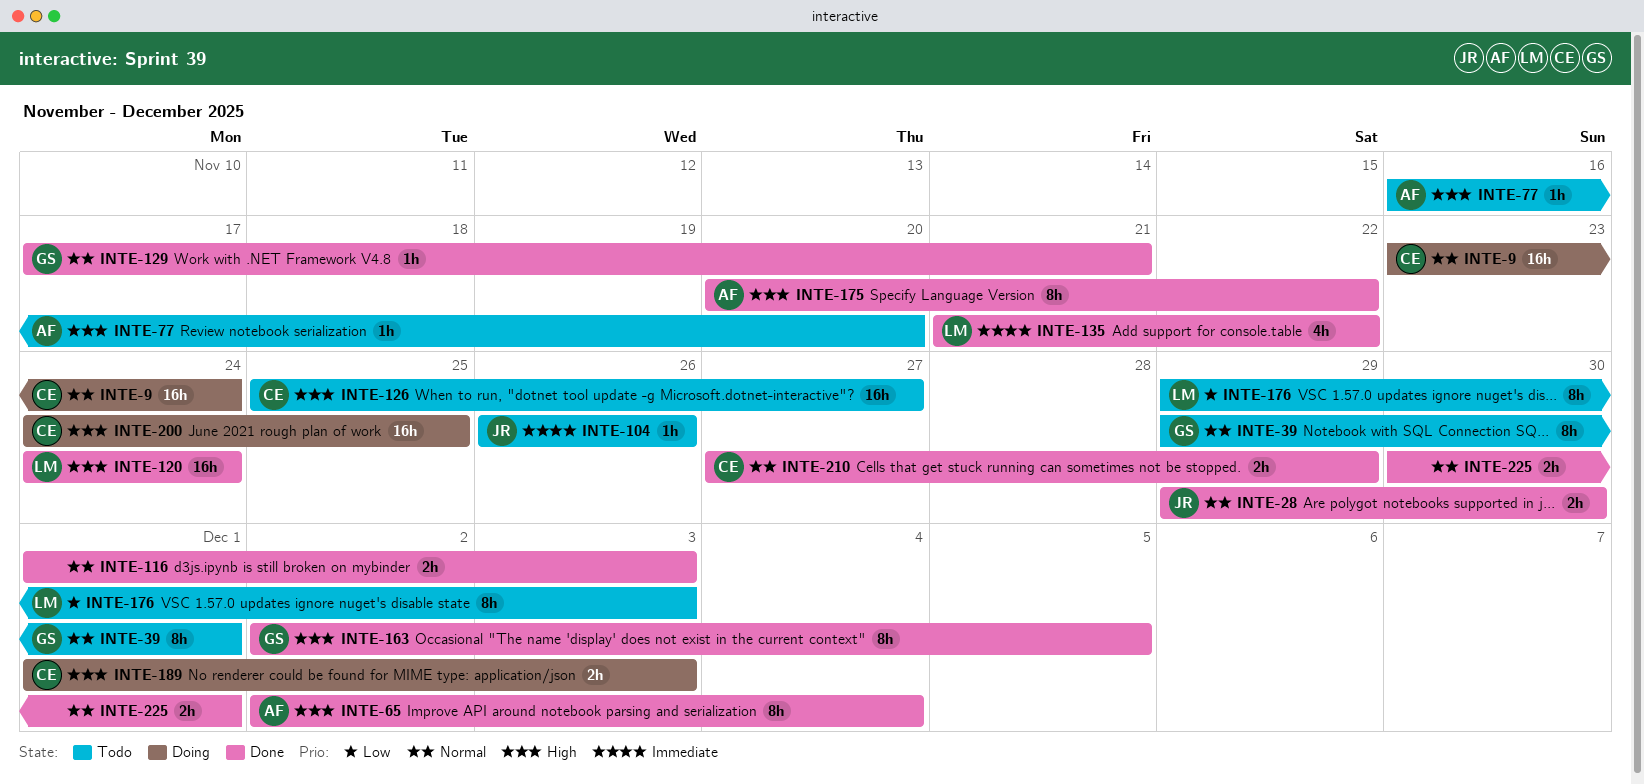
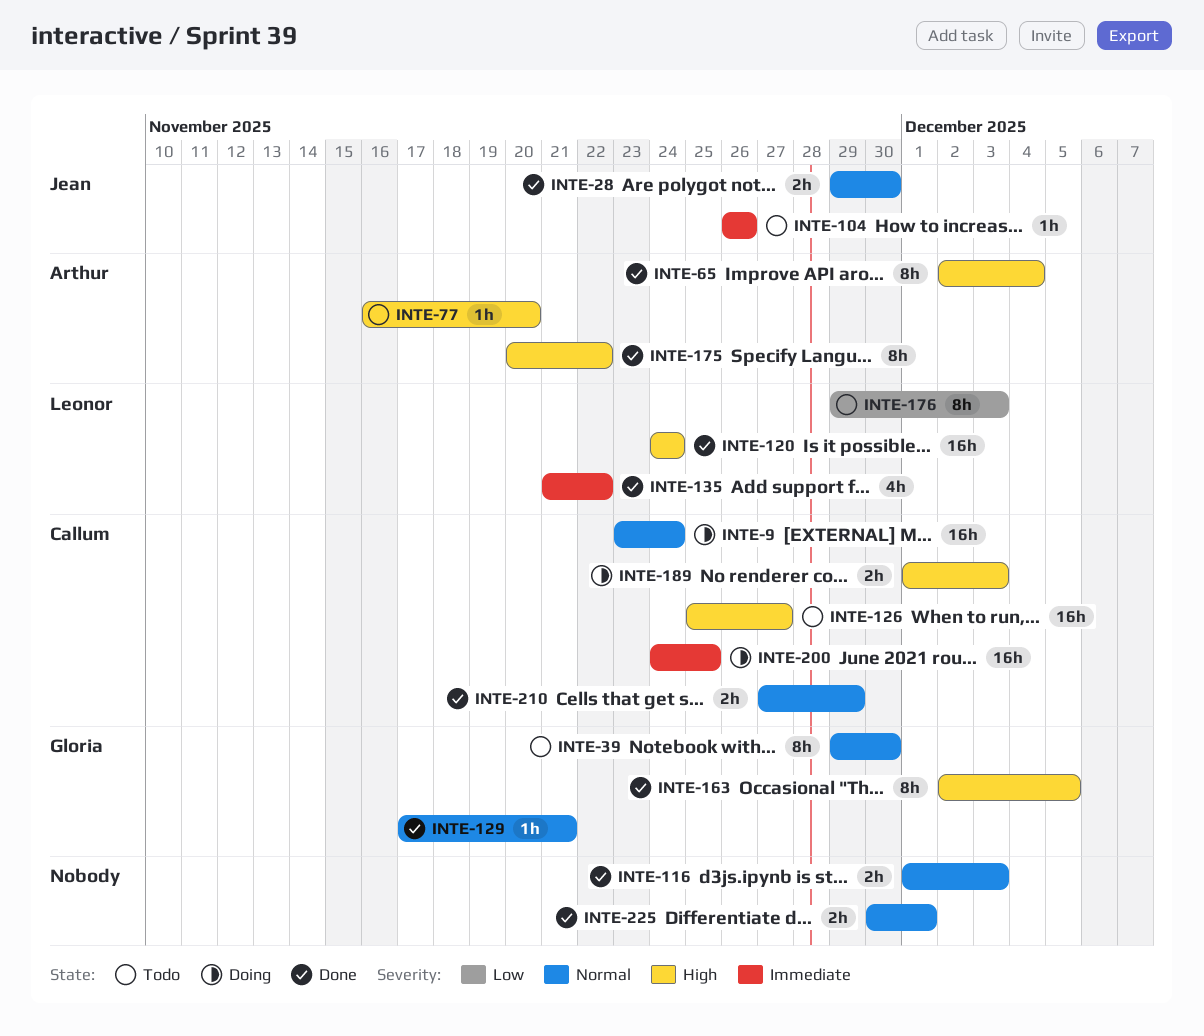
INTE-39, due: Dec 1 -> Nov 30
INTE-200, priority: High -> Immediate

